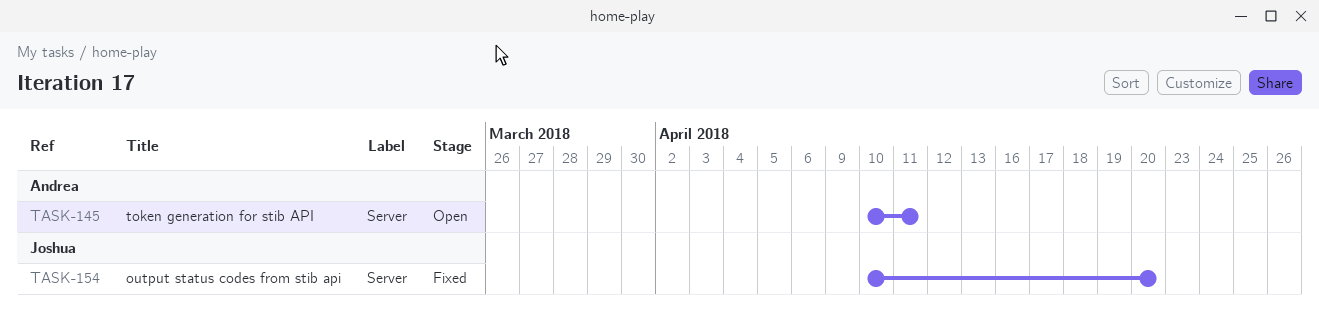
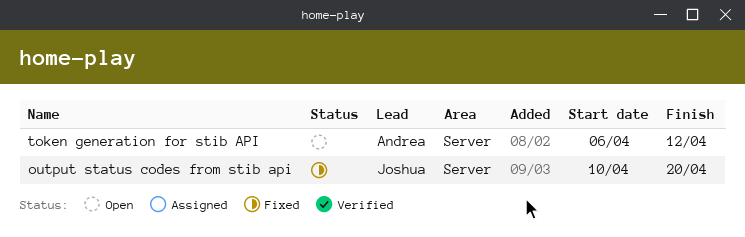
token generation for stib API, start: Apr 10 -> Apr 6
token generation for stib API, due: Apr 11 -> Apr 12

